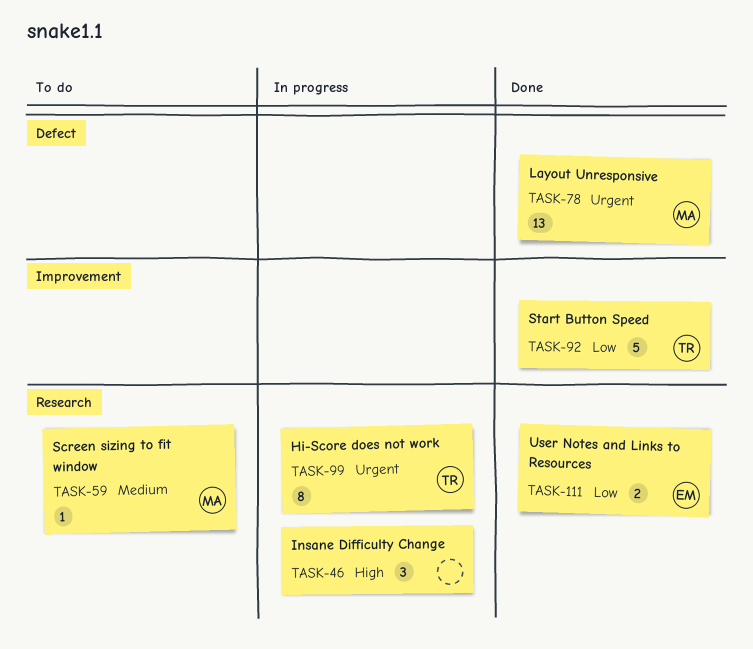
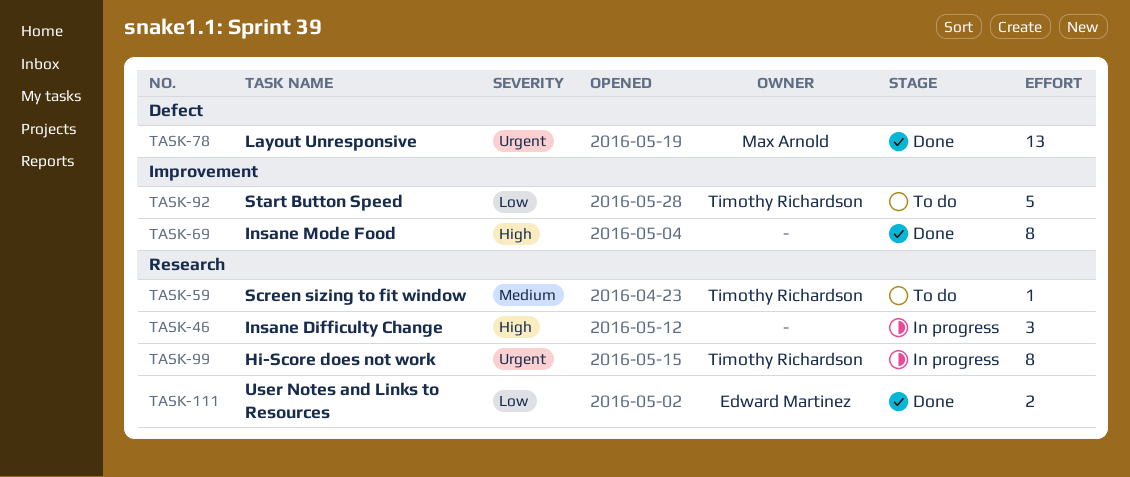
TASK-59, owner: Max Arnold -> Timothy Richardson
TASK-69: none -> present
TASK-92, status: Done -> To do

